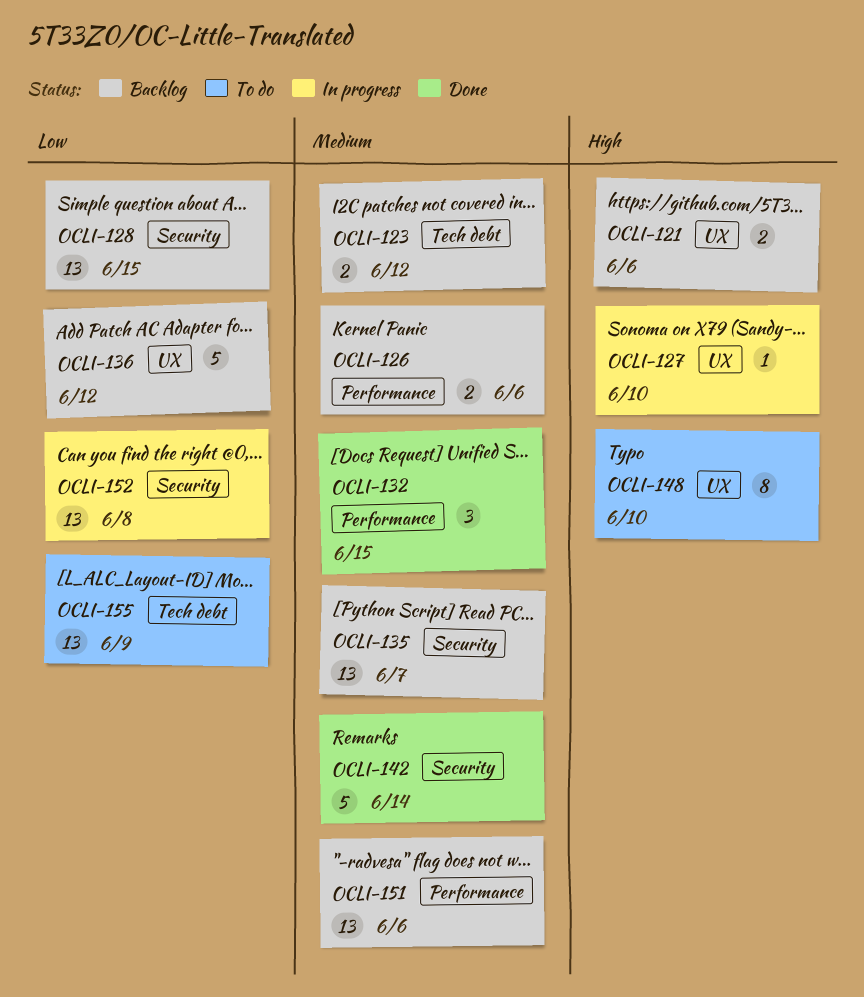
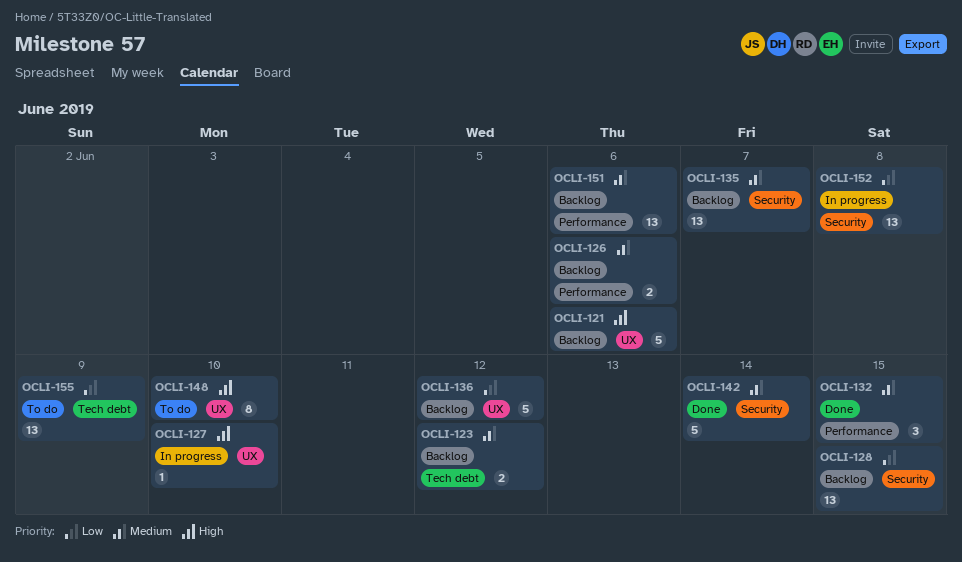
OCLI-121, estimate: 2 -> 5

